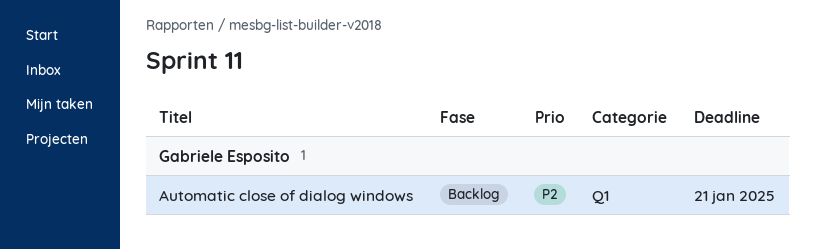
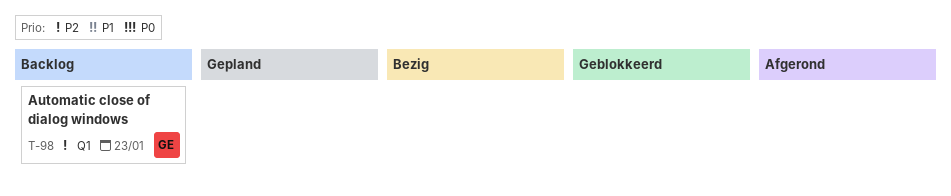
Automatic close of dialog windows, due: Jan 21 -> Jan 23

